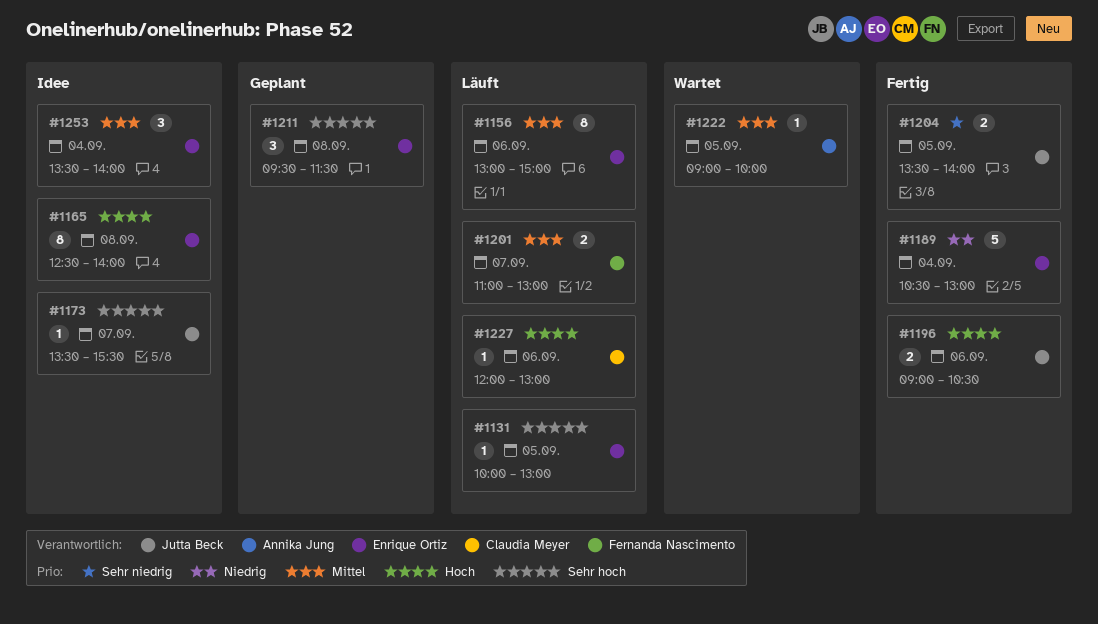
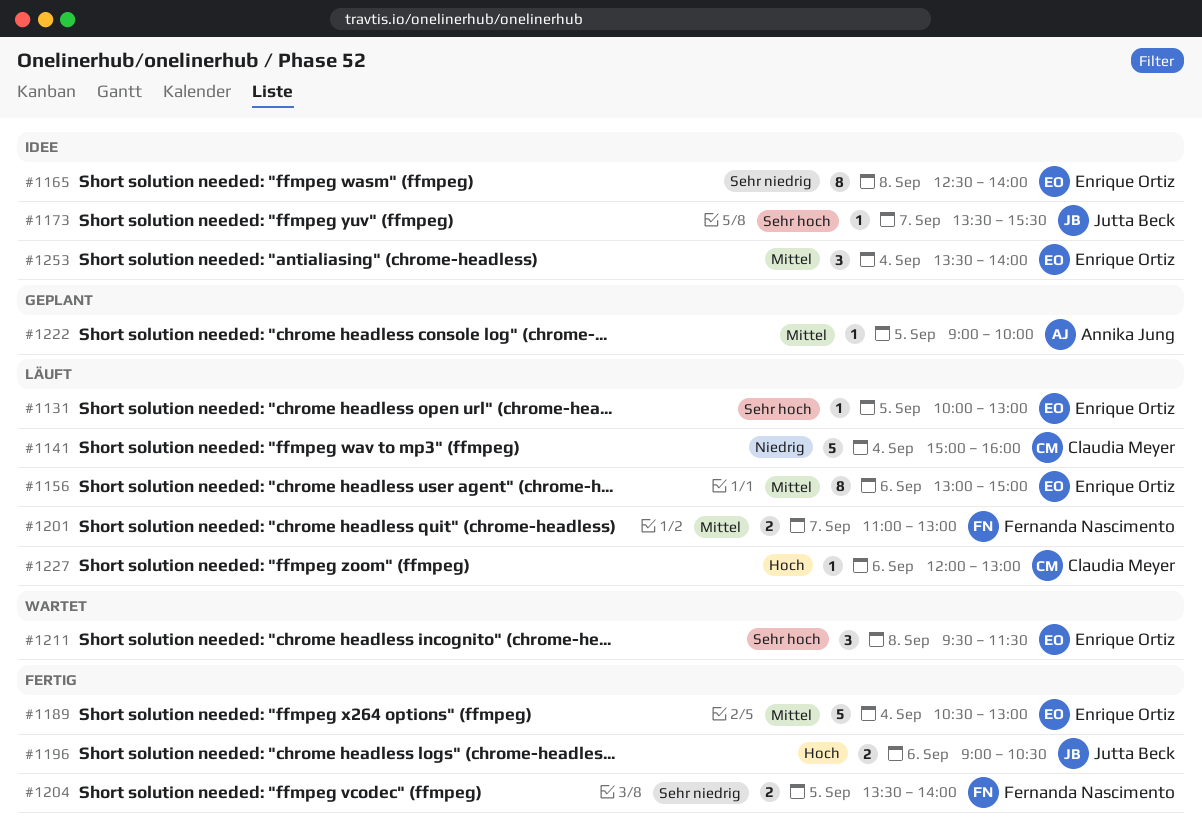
#1141: none -> present
#1165, priority: Hoch -> Sehr niedrig
#1189, priority: Niedrig -> Mittel
#1204, owner: Jutta Beck -> Fernanda Nascimento
#1211, status: Geplant -> Wartet
#1222, status: Wartet -> Geplant

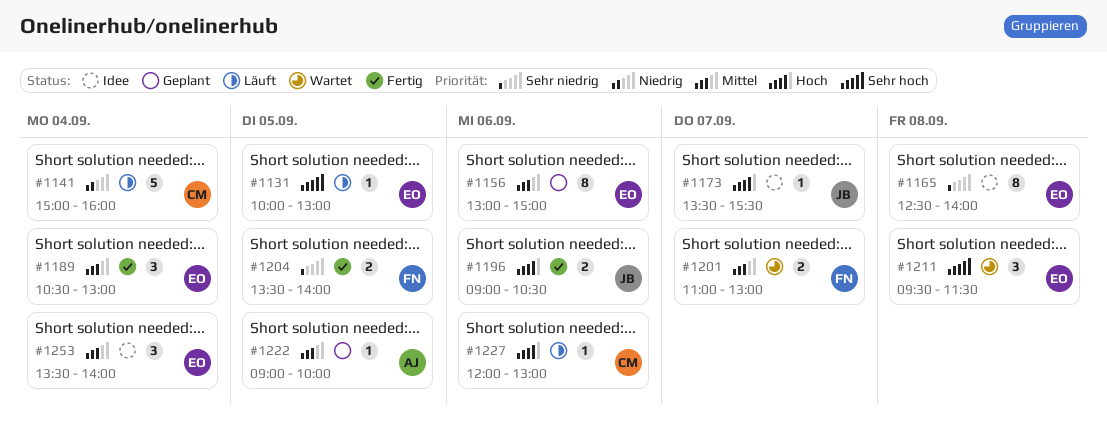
#1156, status: Läuft -> Geplant
#1173, priority: Sehr hoch -> Hoch
#1189, estimate: 5 -> 3
#1201, status: Läuft -> Wartet

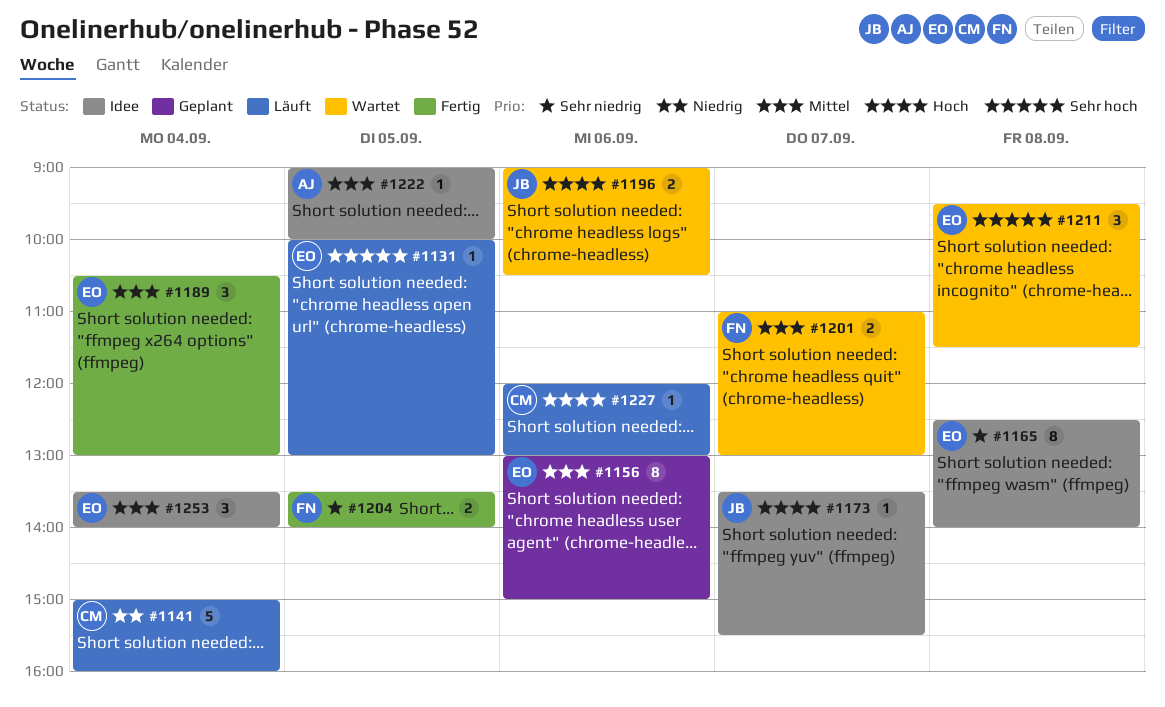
#1196, status: Fertig -> Wartet
#1222, status: Geplant -> Idee

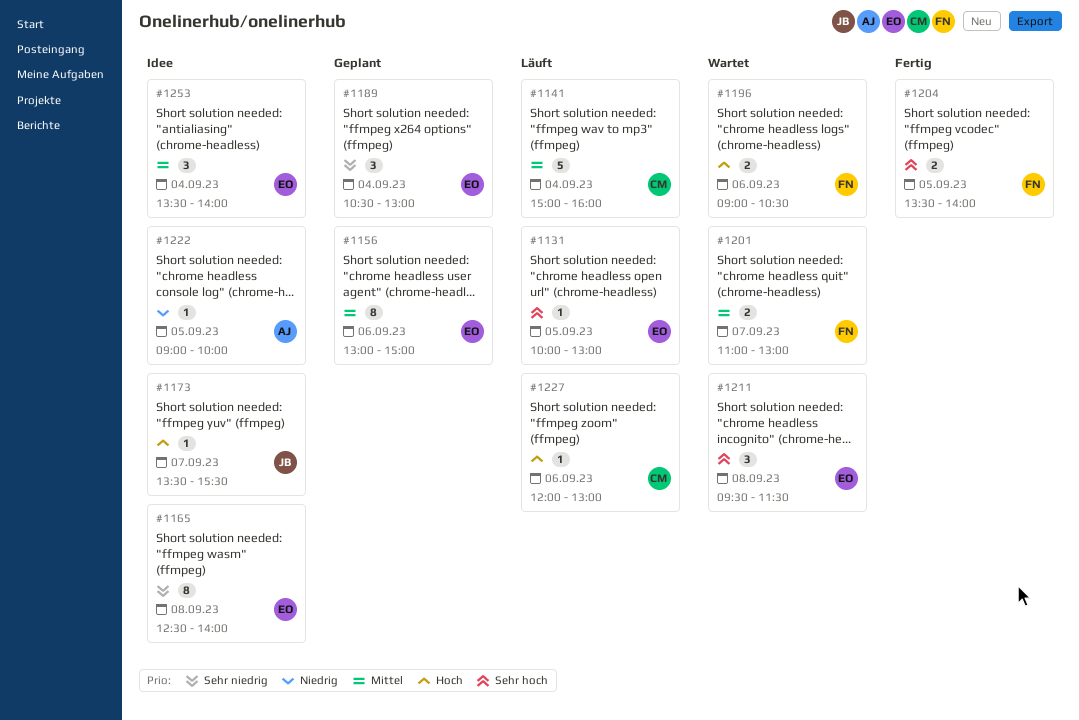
#1141, priority: Niedrig -> Mittel
#1189, status: Fertig -> Geplant
#1189, priority: Mittel -> Sehr niedrig
#1196, owner: JB -> FN
#1204, priority: Sehr niedrig -> Sehr hoch
#1222, priority: Mittel -> Niedrig

